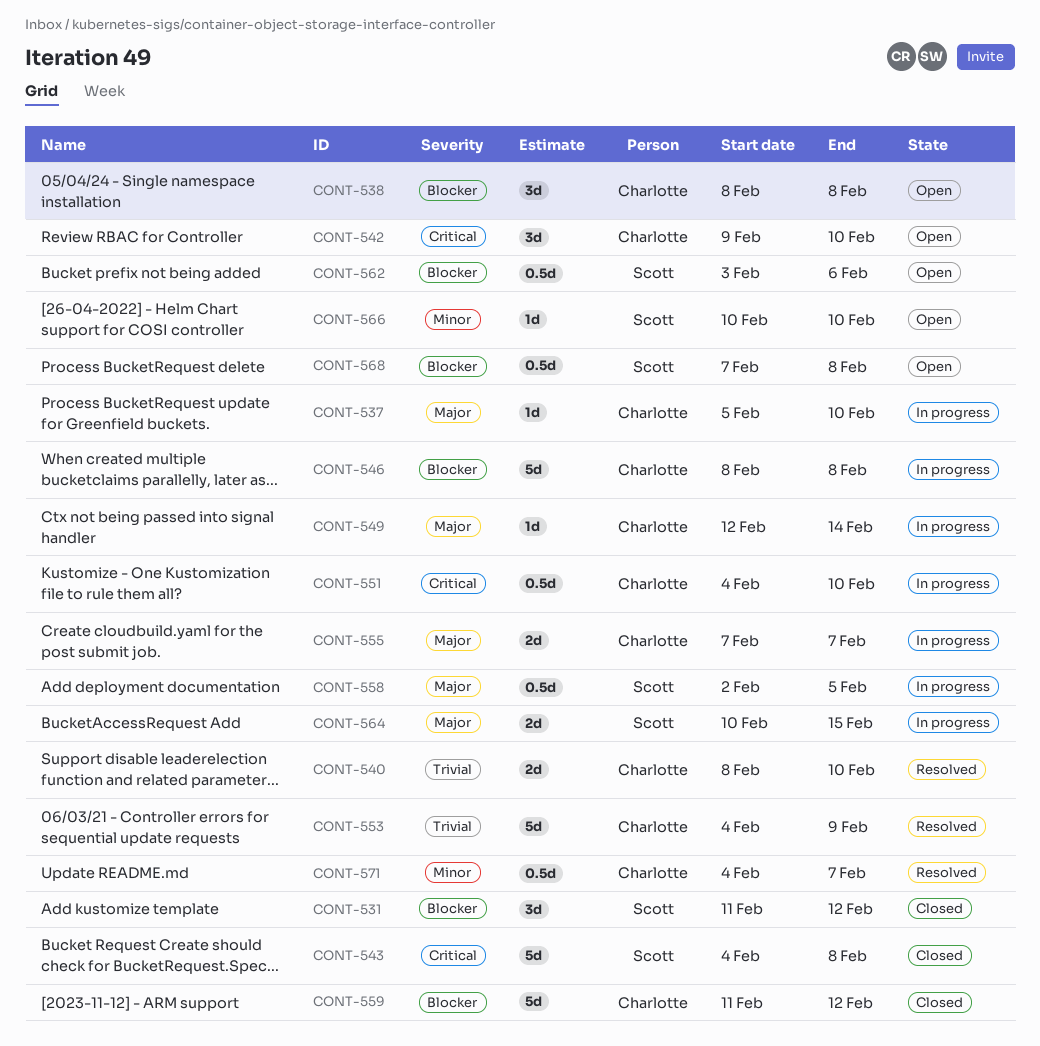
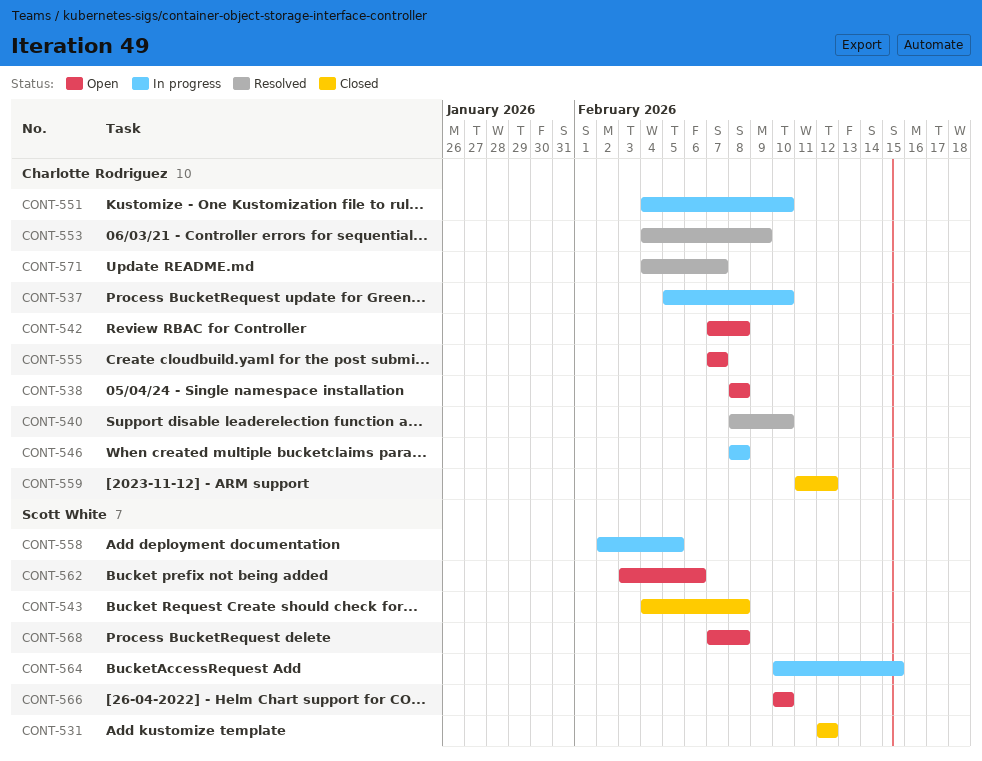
CONT-531, start: Feb 11 -> Feb 12
CONT-542, start: Feb 9 -> Feb 7
CONT-542, due: Feb 10 -> Feb 8
CONT-549: present -> none
CONT-555, status: In progress -> Open

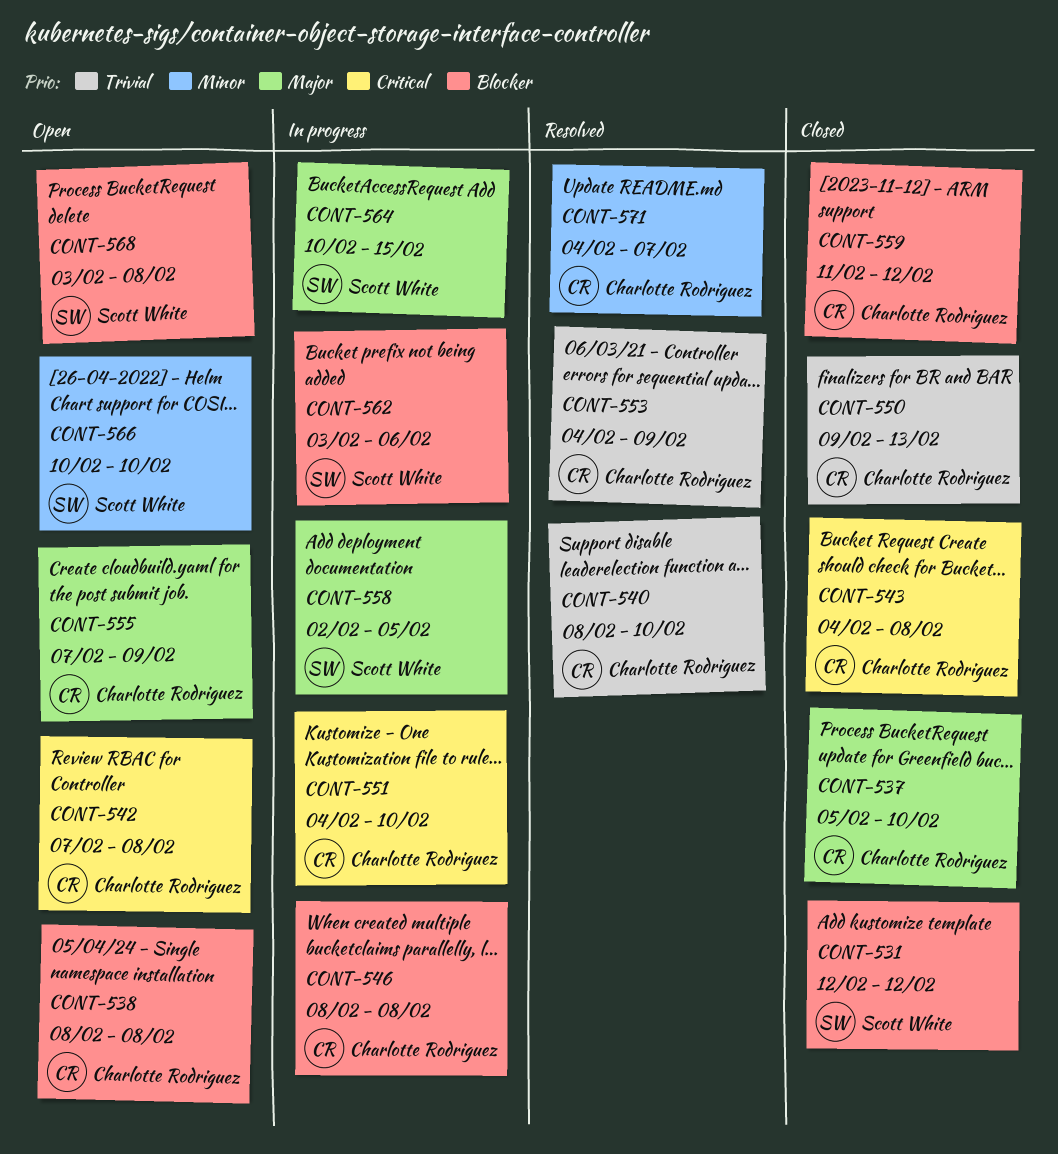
CONT-537, status: In progress -> Closed
CONT-543, owner: Scott White -> Charlotte Rodriguez
CONT-550: none -> present
CONT-555, due: Feb 7 -> Feb 9
CONT-562, status: Open -> In progress
CONT-568, start: Feb 7 -> Feb 3

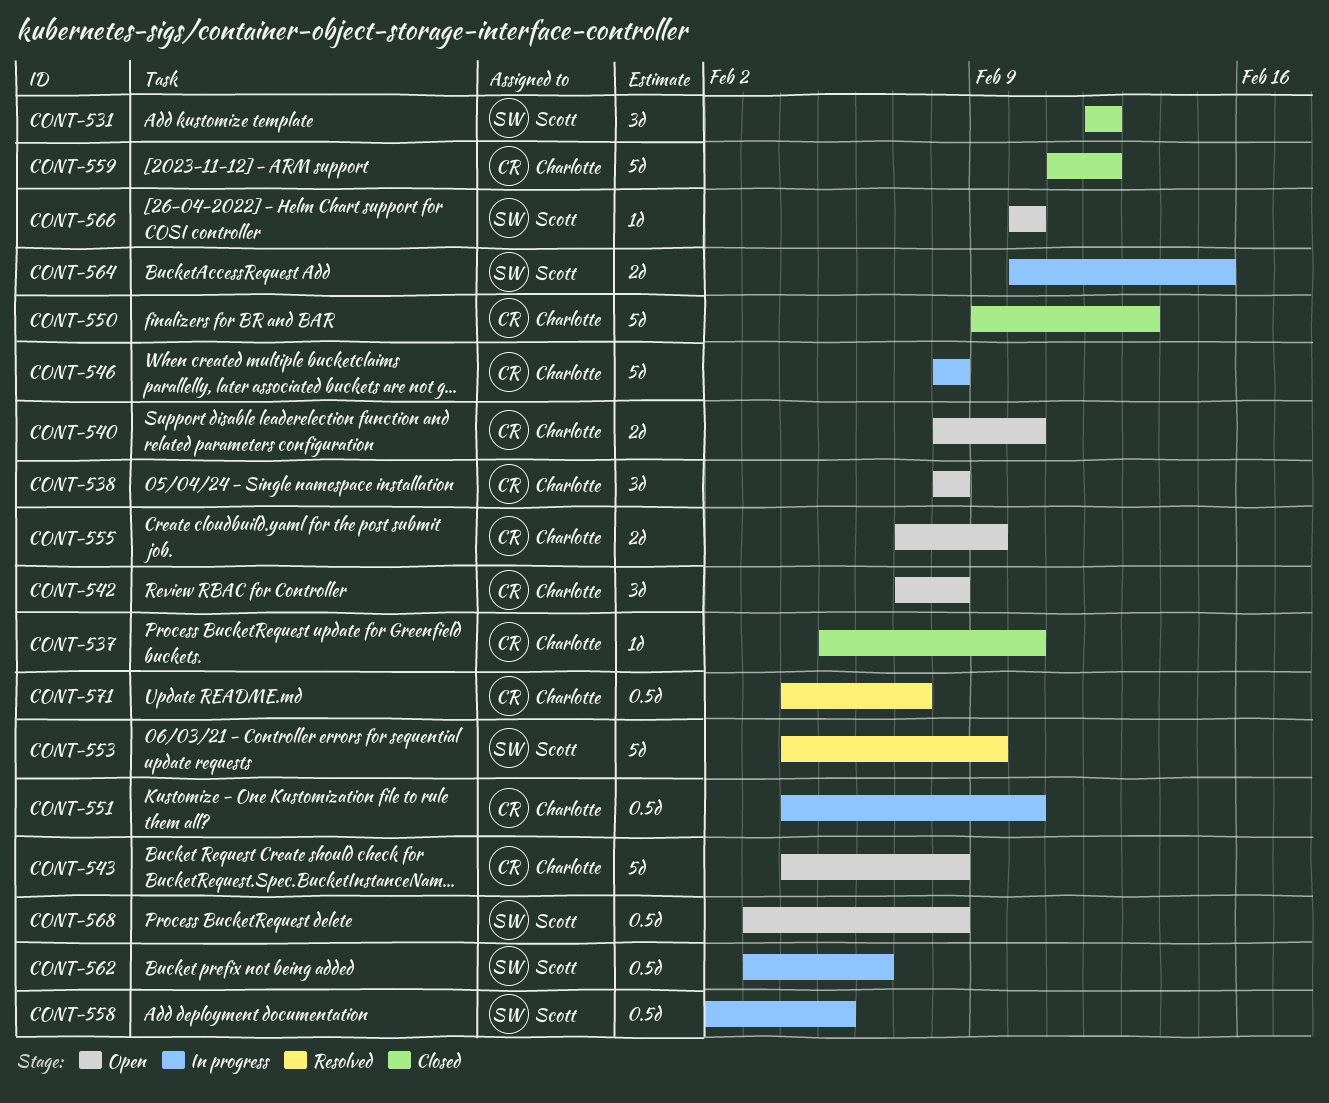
CONT-540, status: Resolved -> Open
CONT-543, status: Closed -> Open
CONT-553, owner: Charlotte Rodriguez -> Scott White

